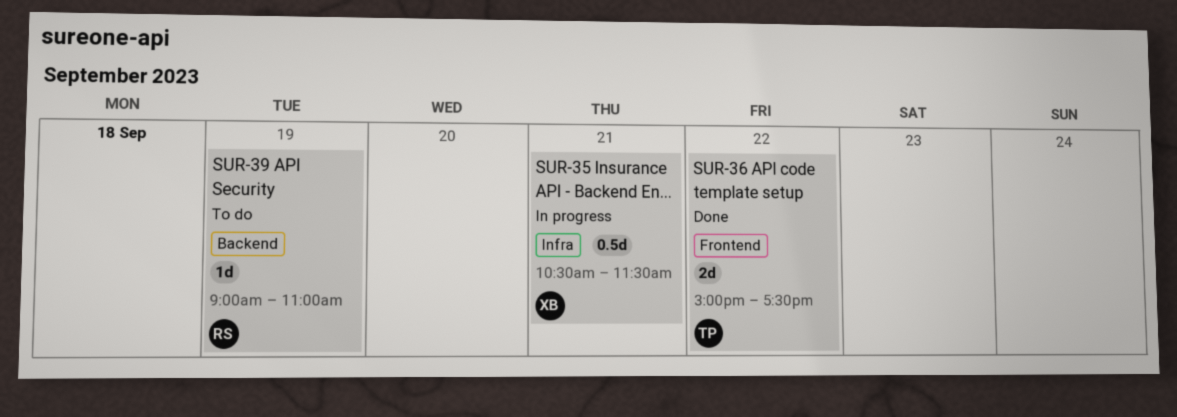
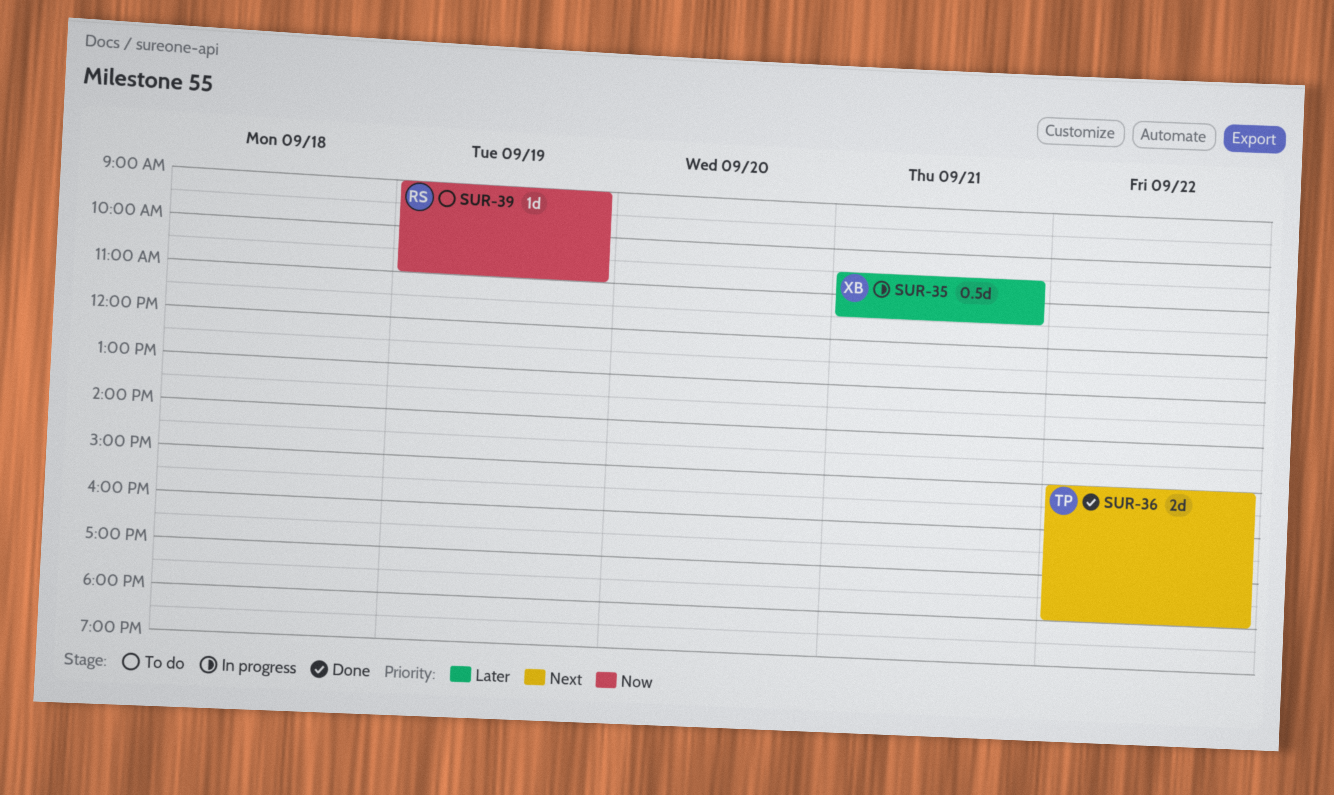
SUR-36, ends: 17:30 -> 18:00

